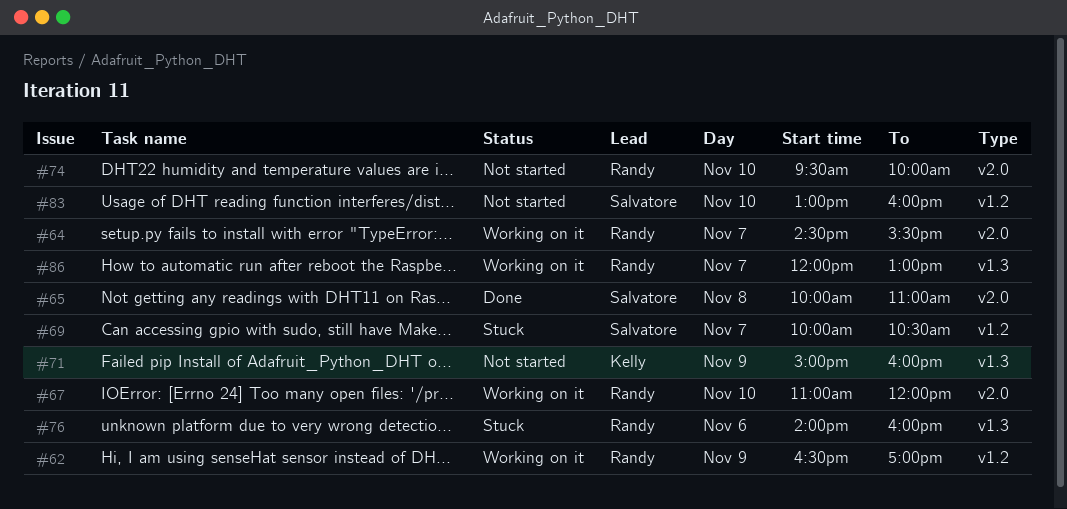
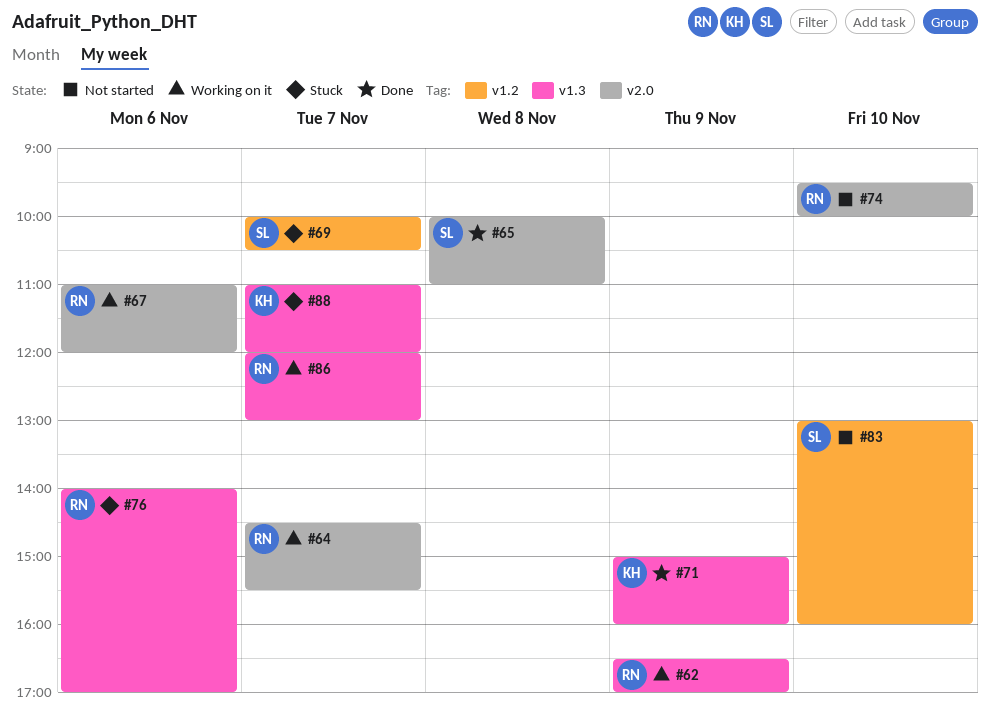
#62, label: v1.2 -> v1.3
#67, day: Nov 10 -> Nov 6
#71, status: Not started -> Done
#76, ends: 16:00 -> 17:00
#88: none -> present

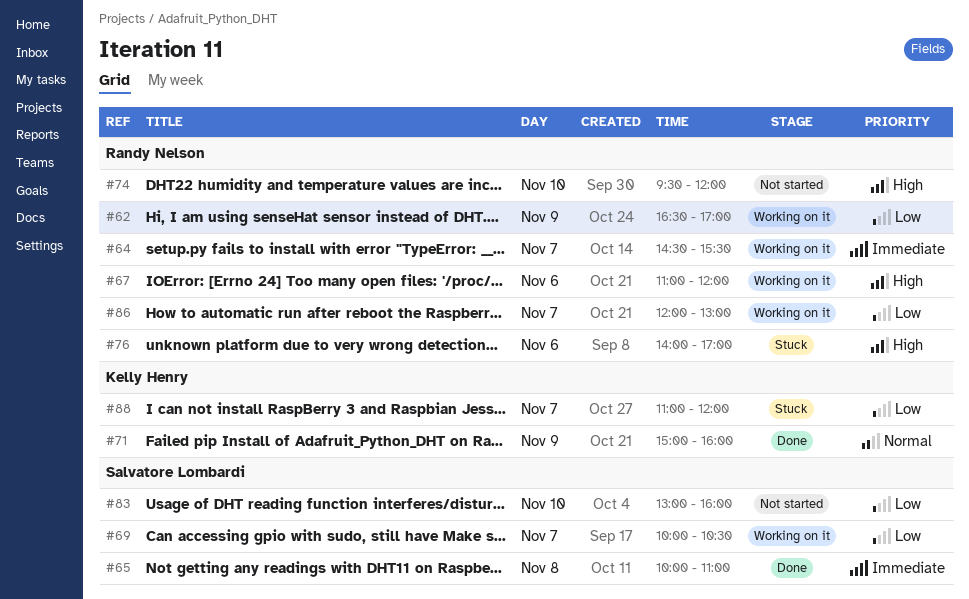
#69, status: Stuck -> Working on it
#74, ends: 10:00 -> 12:00

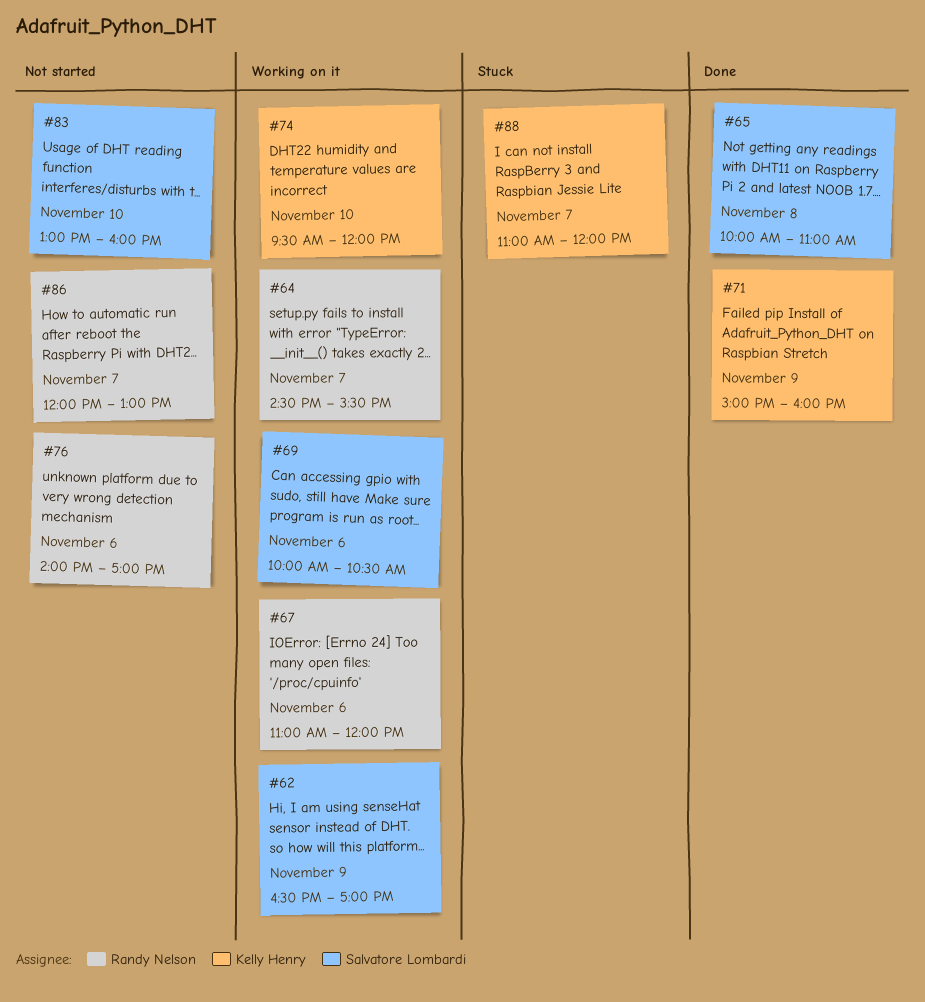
#62, owner: Randy Nelson -> Salvatore Lombardi
#69, day: Nov 7 -> Nov 6
#74, status: Not started -> Working on it
#74, owner: Randy Nelson -> Kelly Henry
#76, status: Stuck -> Not started
#86, status: Working on it -> Not started

